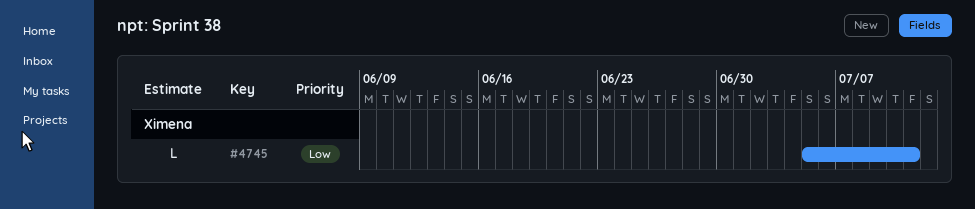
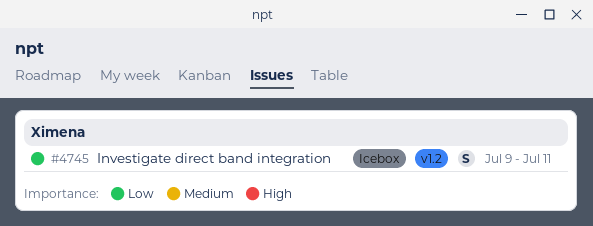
#4745, estimate: L -> S
#4745, start: Jul 5 -> Jul 9

